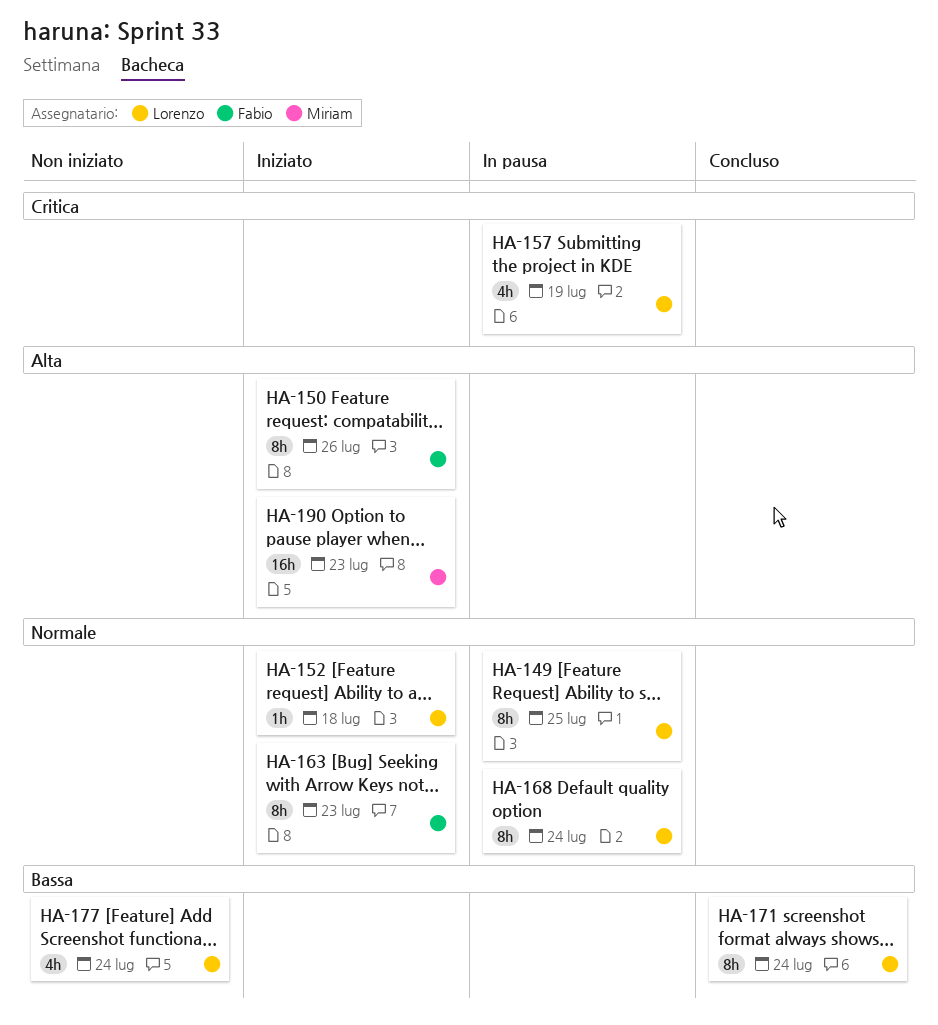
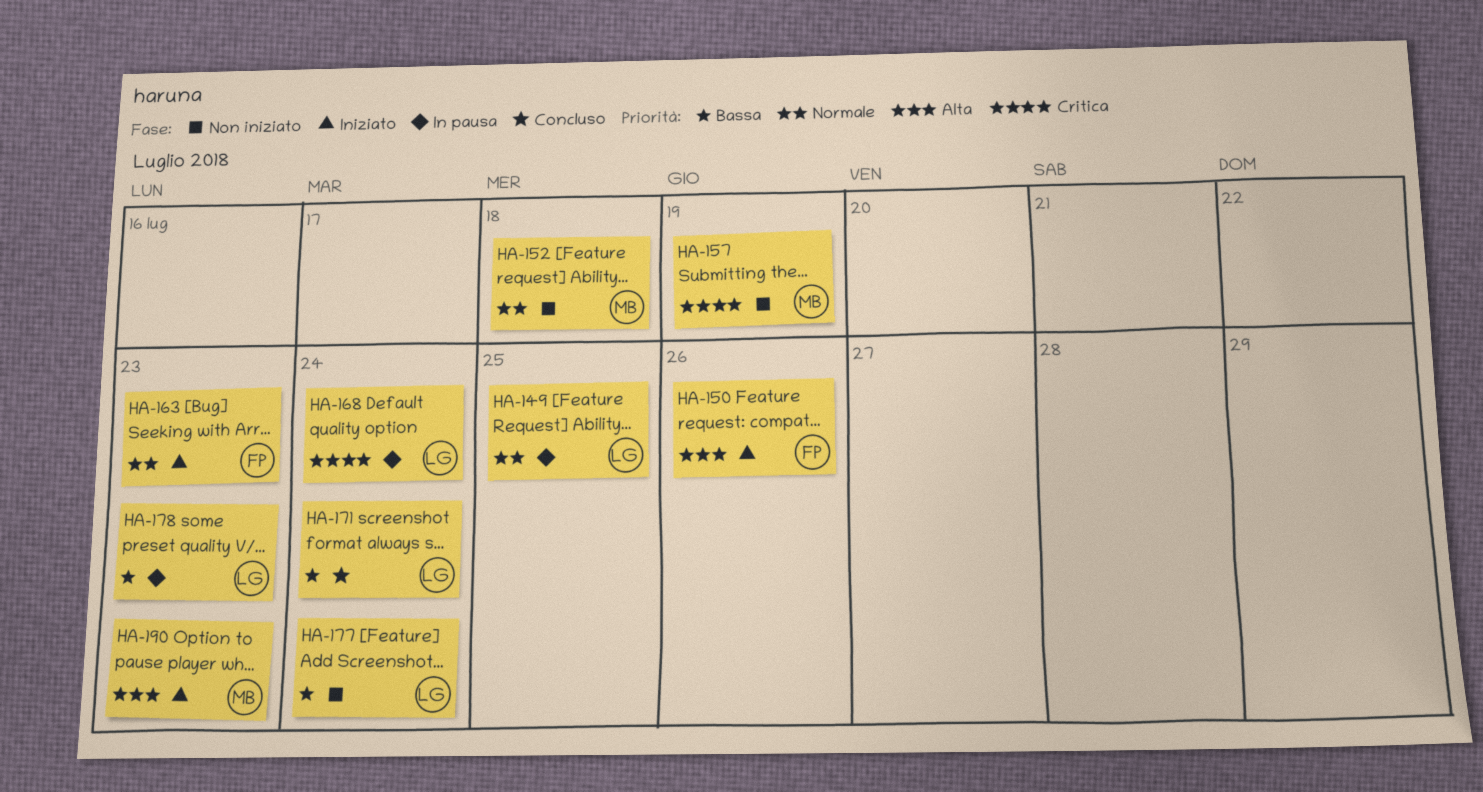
HA-152, status: Iniziato -> Non iniziato
HA-152, owner: Lorenzo -> Miriam
HA-157, status: In pausa -> Non iniziato
HA-157, owner: Lorenzo -> Miriam
HA-168, priority: Normale -> Critica
HA-178: none -> present

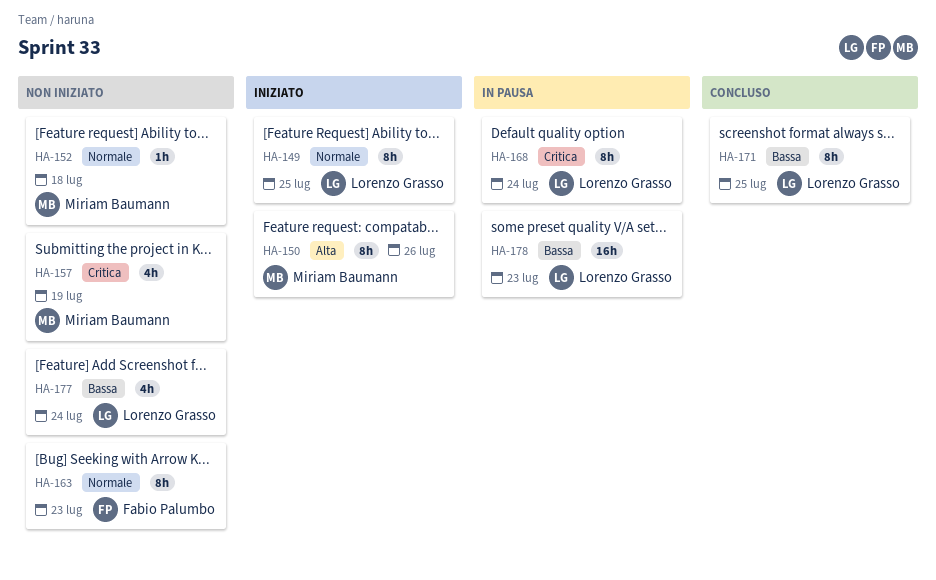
HA-149, status: In pausa -> Iniziato
HA-150, owner: Fabio Palumbo -> Miriam Baumann
HA-163, status: Iniziato -> Non iniziato
HA-171, due: Jul 24 -> Jul 25
HA-190: present -> none

